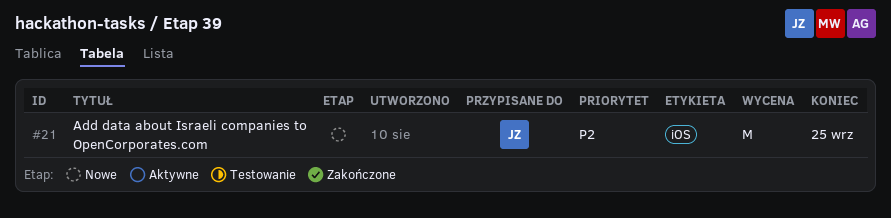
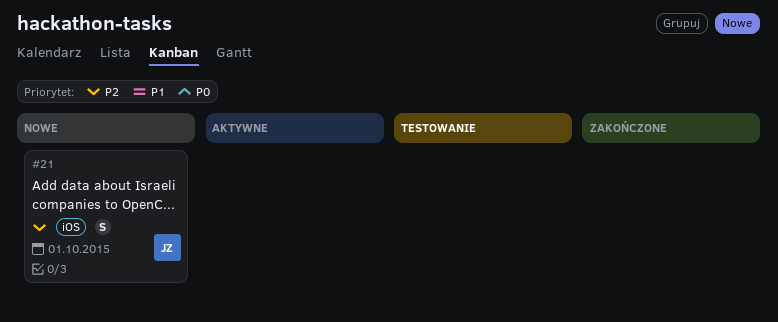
#21, estimate: M -> S
#21, due: Sep 25 -> Oct 1

